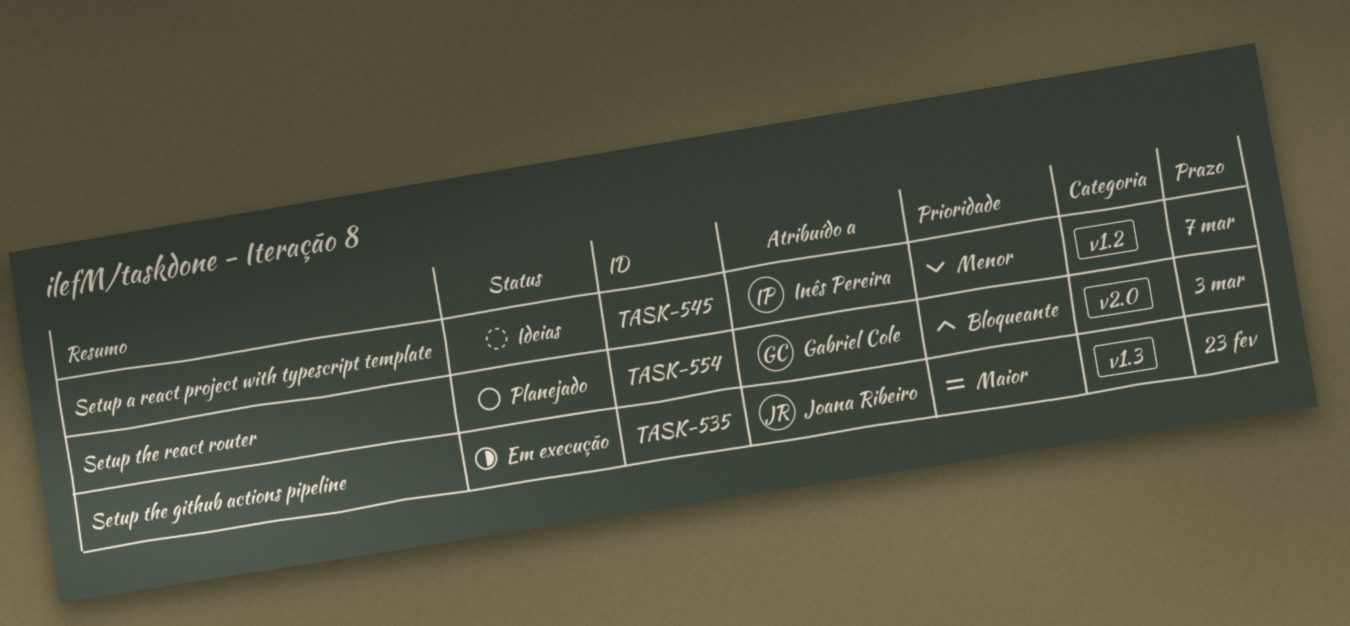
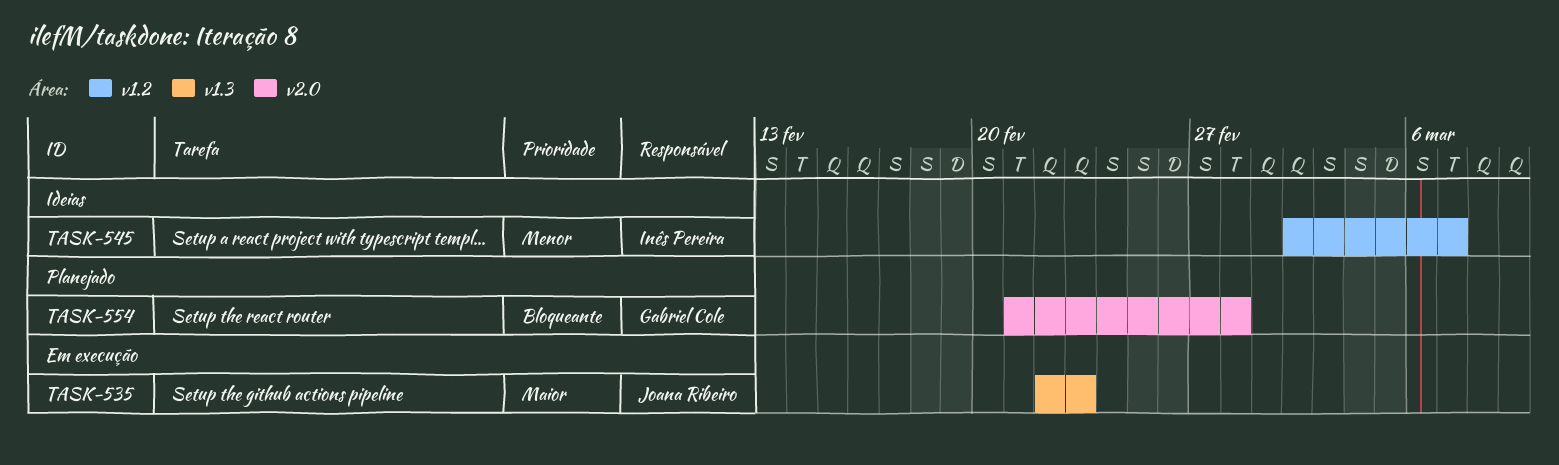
TASK-554, due: Mar 3 -> Feb 28

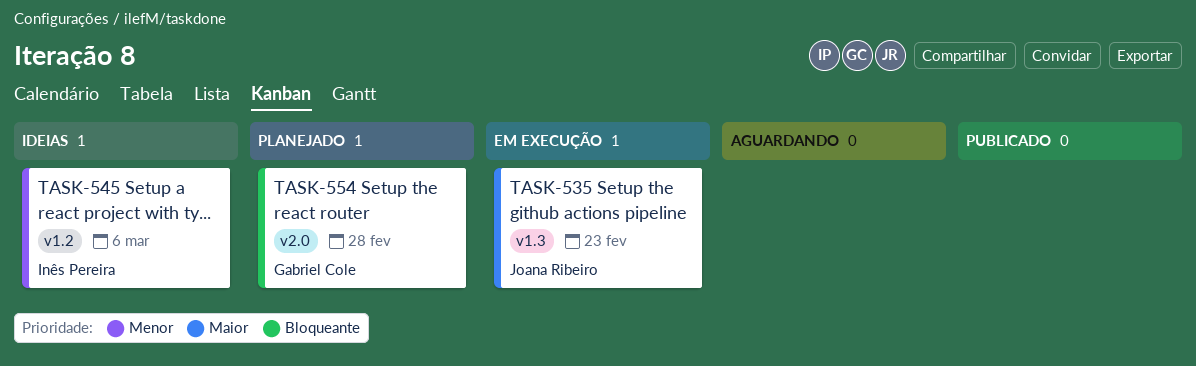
TASK-545, due: Mar 7 -> Mar 6

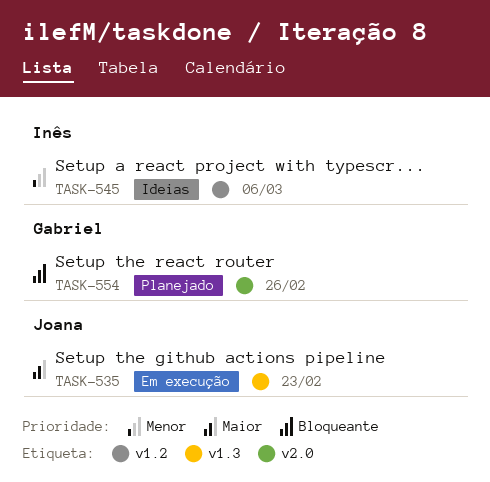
TASK-554, due: Feb 28 -> Feb 26

